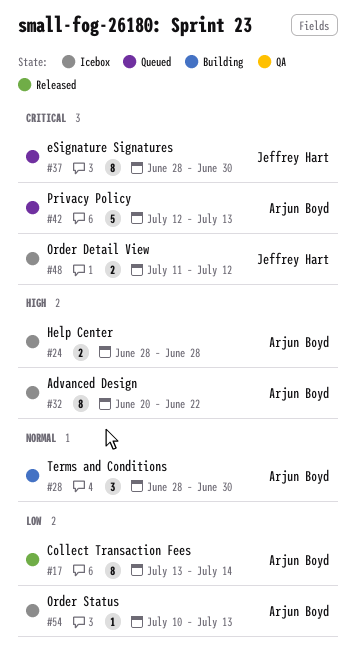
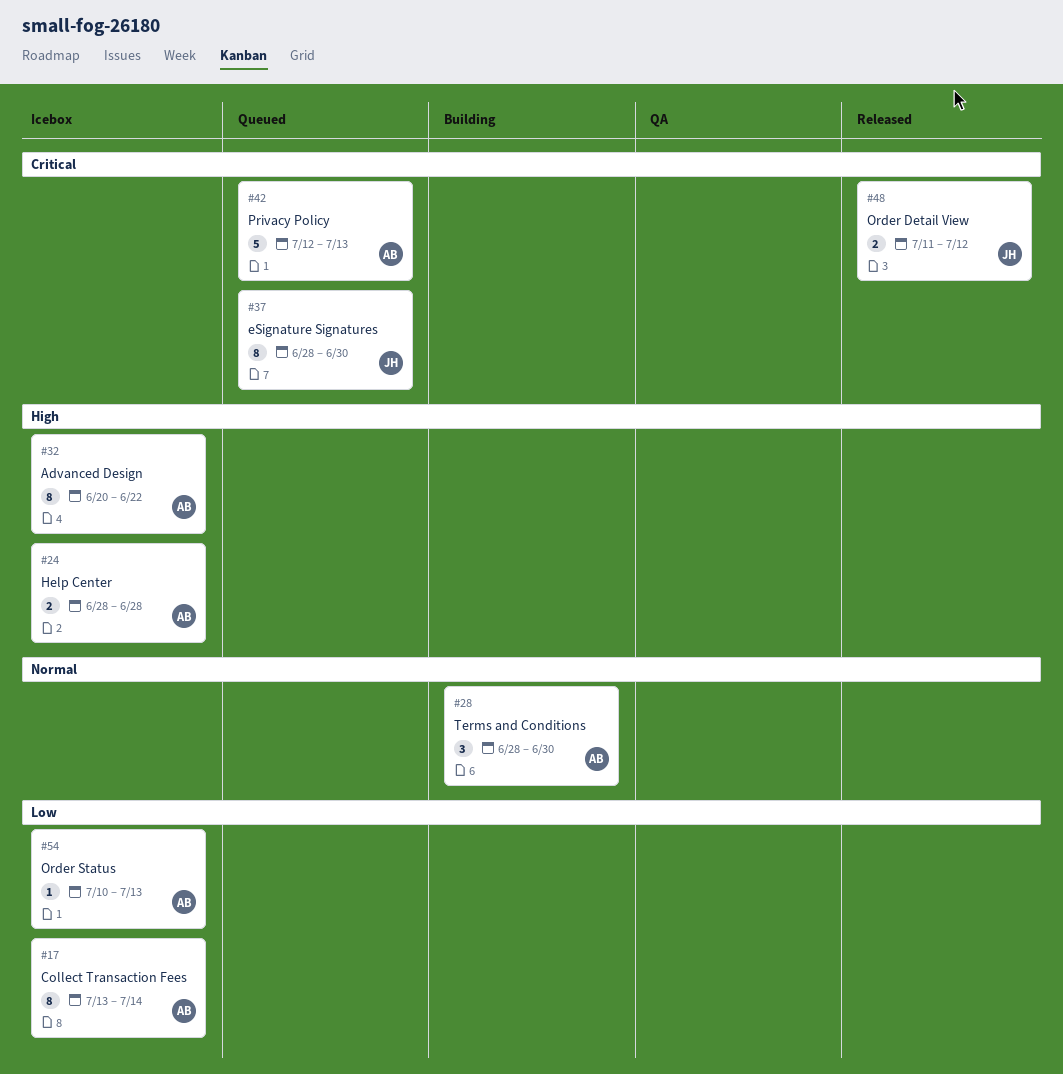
#17, status: Released -> Icebox
#48, status: Icebox -> Released

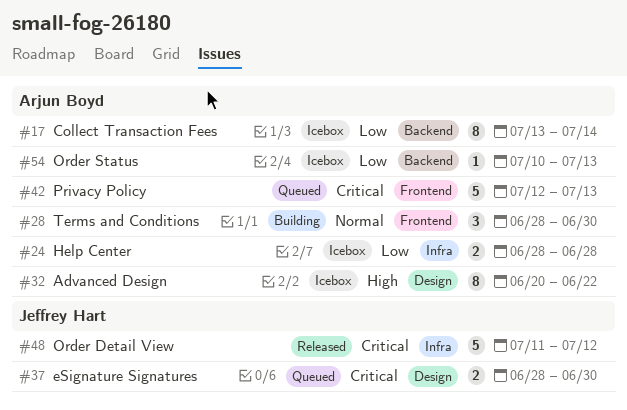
#24, priority: High -> Low
#37, estimate: 8 -> 2
#48, estimate: 2 -> 5

